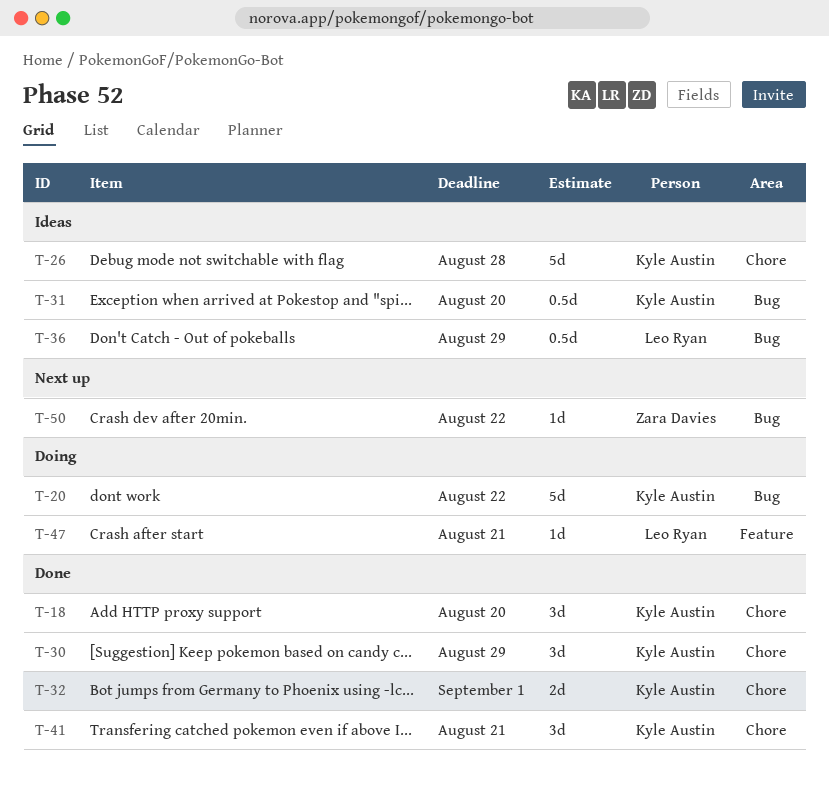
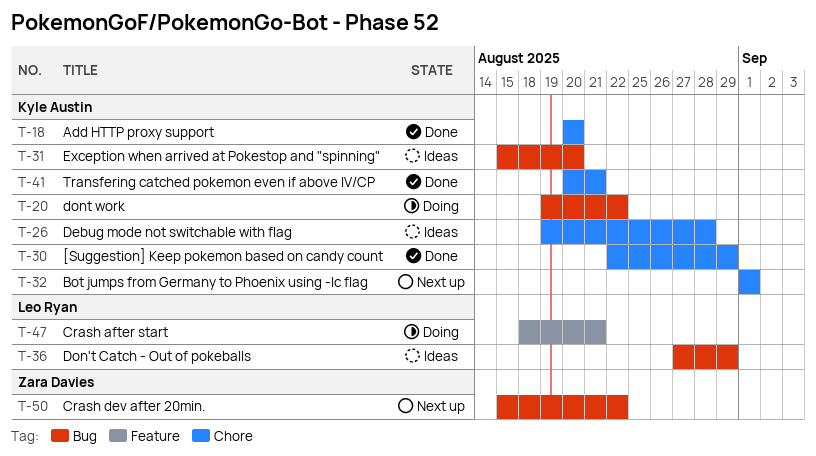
T-32, status: Done -> Next up

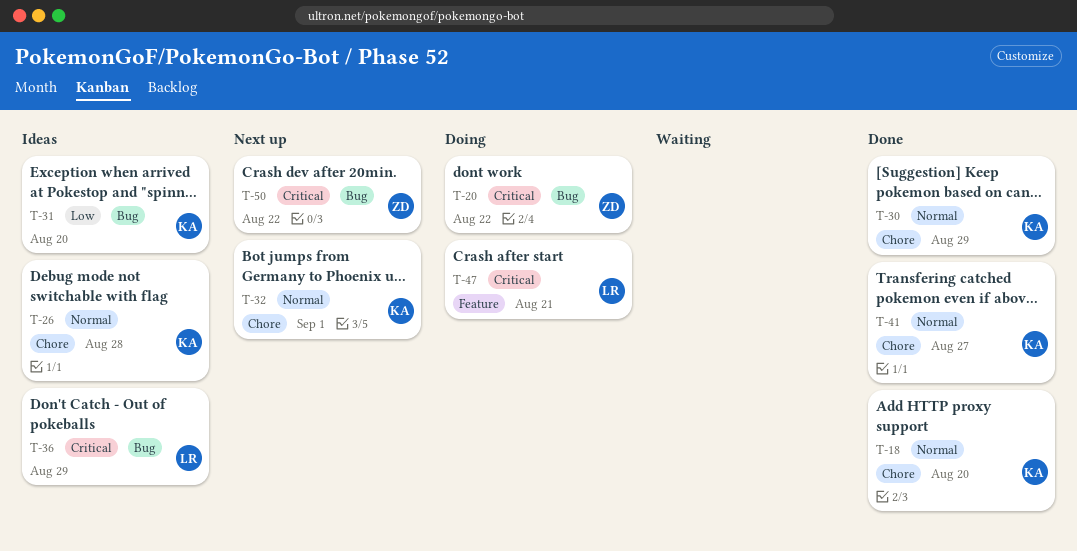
T-20, owner: Kyle Austin -> Zara Davies
T-41, due: Aug 21 -> Aug 27

